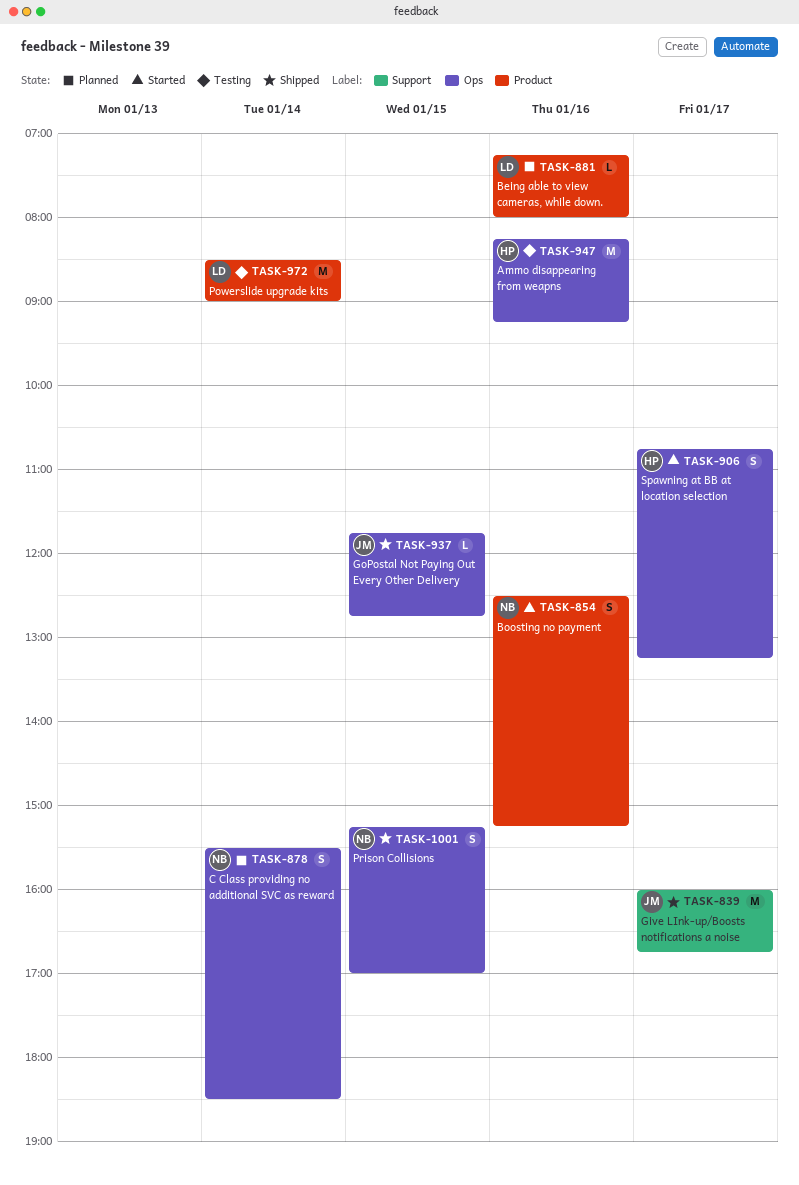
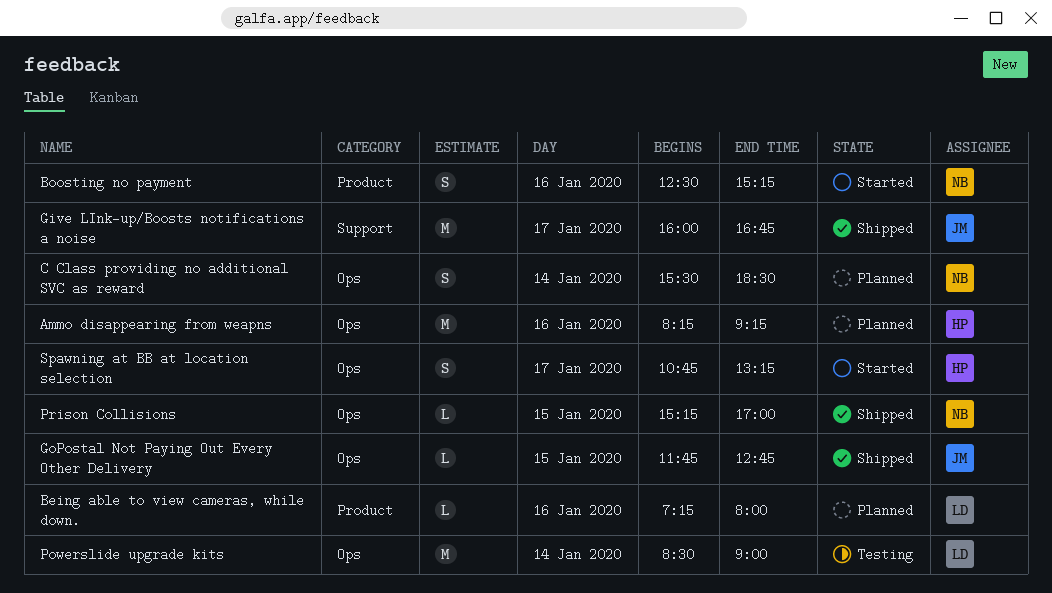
Ammo disappearing from weapns, status: Testing -> Planned
Powerslide upgrade kits, label: Product -> Ops
Prison Collisions, estimate: S -> L

